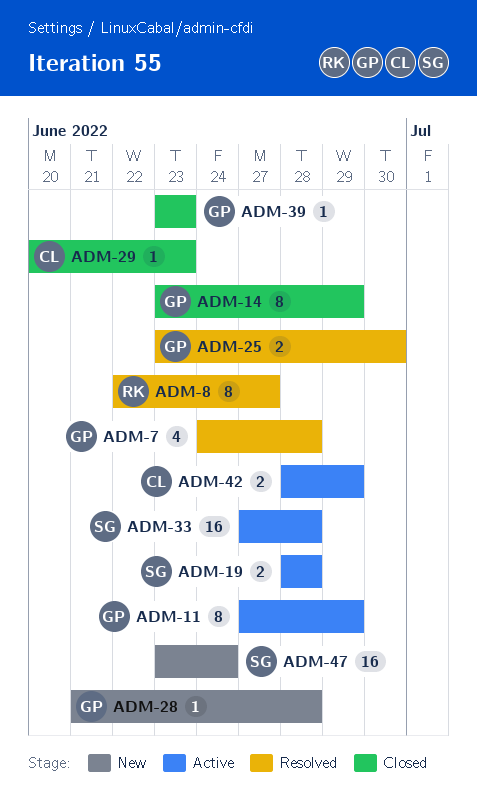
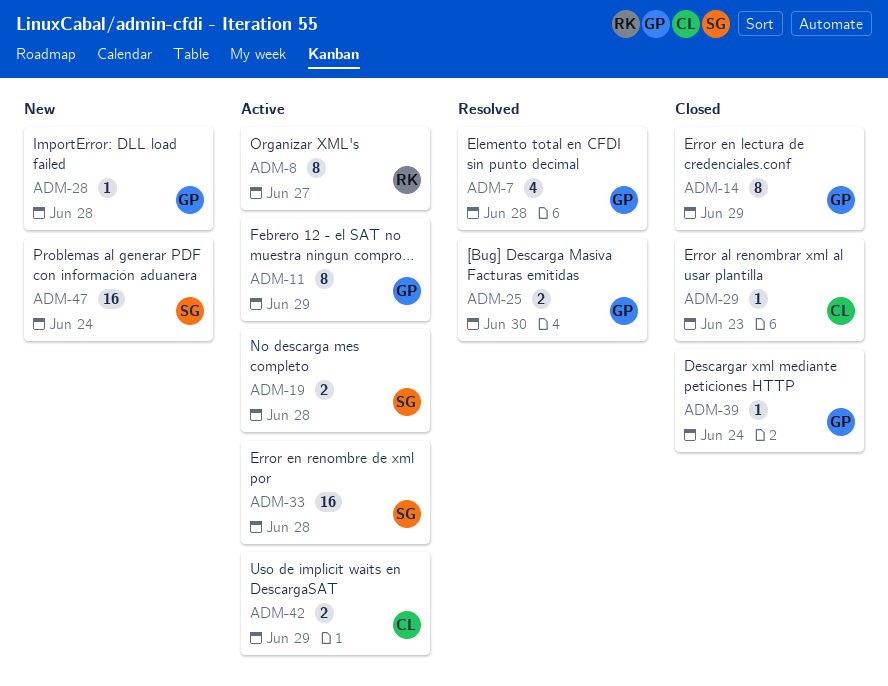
ADM-8, status: Resolved -> Active
ADM-39, due: Jun 23 -> Jun 24

